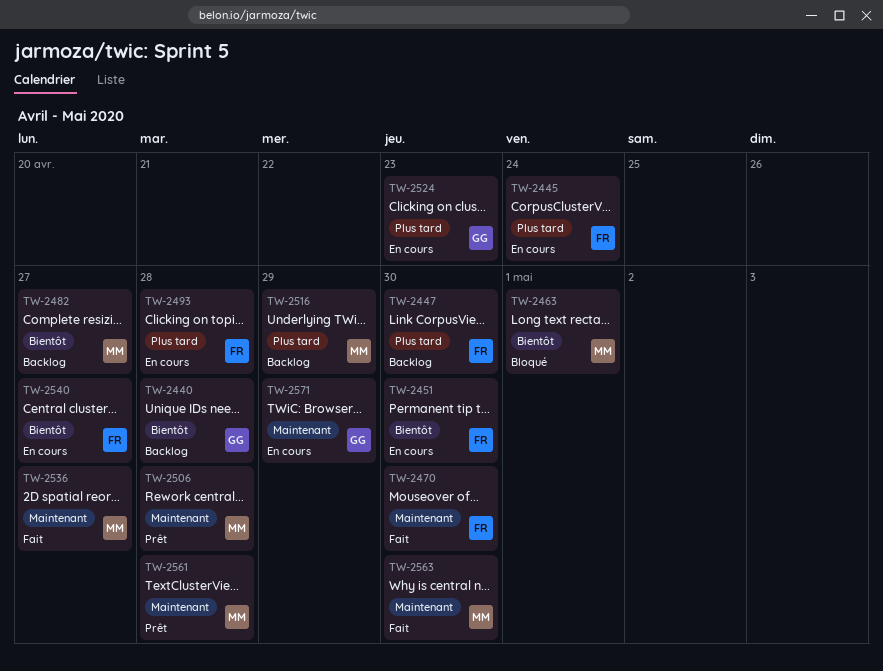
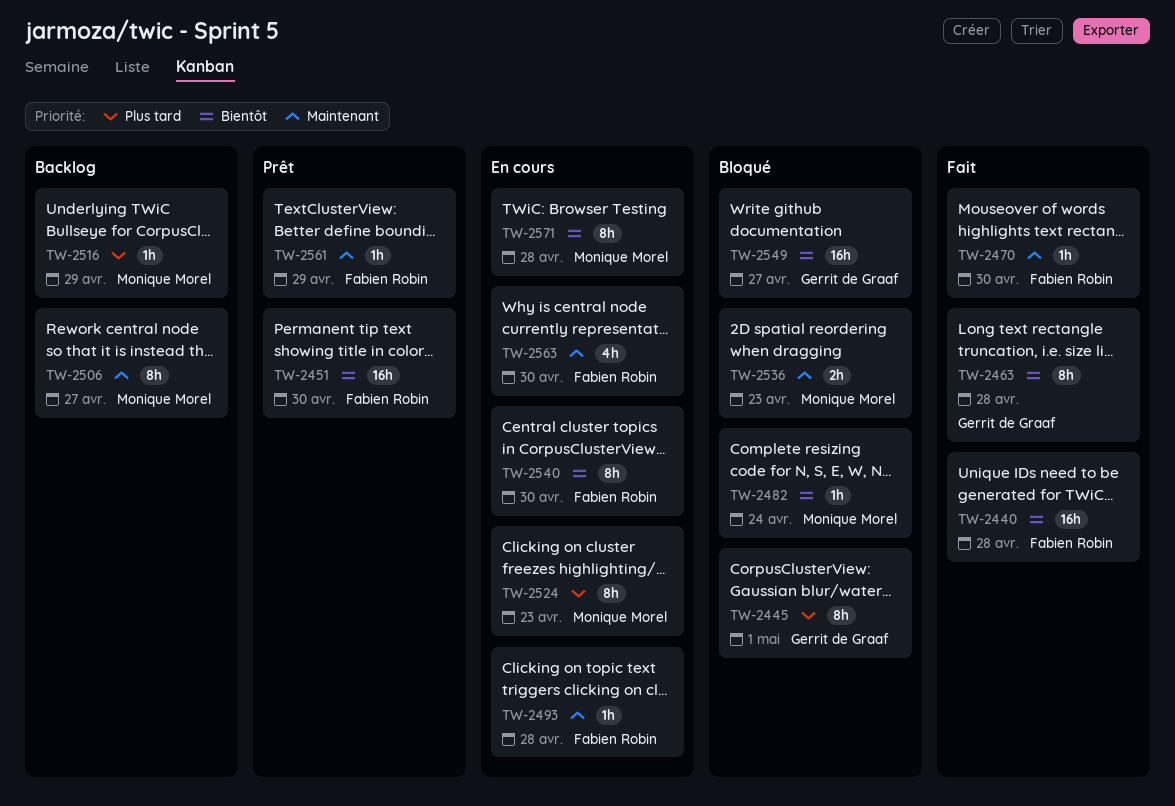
TW-2440, status: Backlog -> Fait
TW-2440, owner: Gerrit de Graaf -> Fabien Robin
TW-2445, status: En cours -> Bloqué
TW-2445, owner: Fabien Robin -> Gerrit de Graaf
TW-2445, due: Apr 24 -> May 1
TW-2447: present -> none
TW-2451, status: En cours -> Prêt
TW-2463, status: Bloqué -> Fait
TW-2463, owner: Monique Morel -> Gerrit de Graaf
TW-2463, due: May 1 -> Apr 28
TW-2482, status: Backlog -> Bloqué
TW-2482, due: Apr 27 -> Apr 24
TW-2493, priority: Plus tard -> Maintenant
TW-2506, status: Prêt -> Backlog
TW-2506, due: Apr 28 -> Apr 27
TW-2524, owner: Gerrit de Graaf -> Monique Morel
TW-2536, status: Fait -> Bloqué
TW-2536, due: Apr 27 -> Apr 23
TW-2540, due: Apr 27 -> Apr 30
TW-2549: none -> present
TW-2561, owner: Monique Morel -> Fabien Robin
TW-2561, due: Apr 28 -> Apr 29
TW-2563, status: Fait -> En cours
TW-2563, owner: Monique Morel -> Fabien Robin
TW-2571, owner: Gerrit de Graaf -> Monique Morel
TW-2571, priority: Maintenant -> Bientôt
TW-2571, due: Apr 29 -> Apr 28

